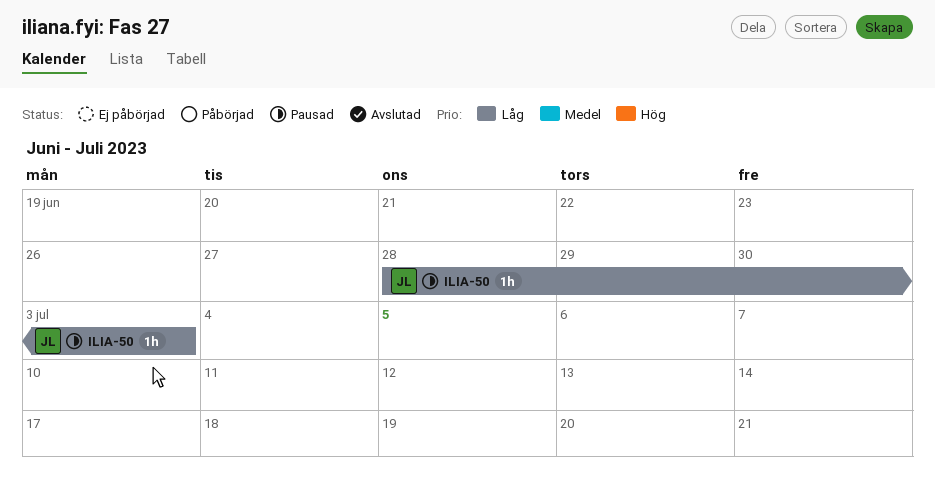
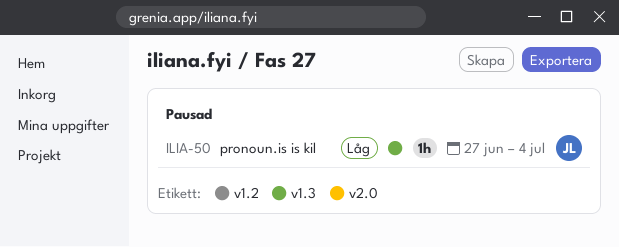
ILIA-50, start: Jun 28 -> Jun 27
ILIA-50, due: Jul 3 -> Jul 4

